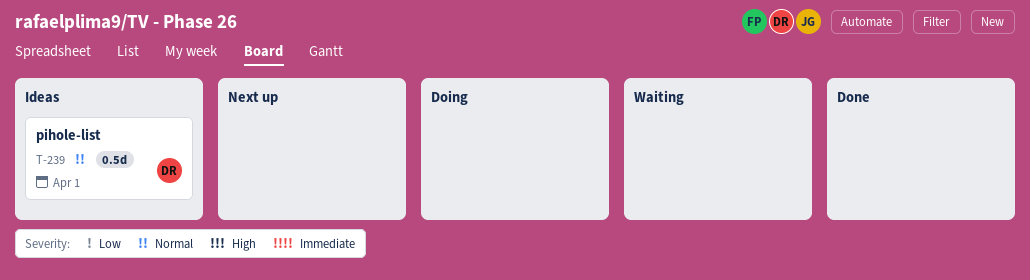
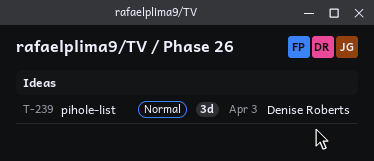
T-239, estimate: 0.5d -> 3d
T-239, due: Apr 1 -> Apr 3

